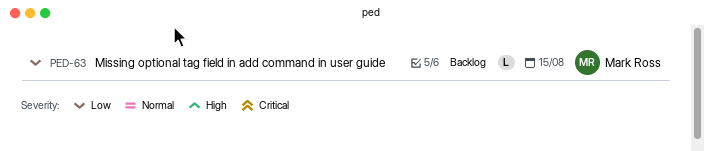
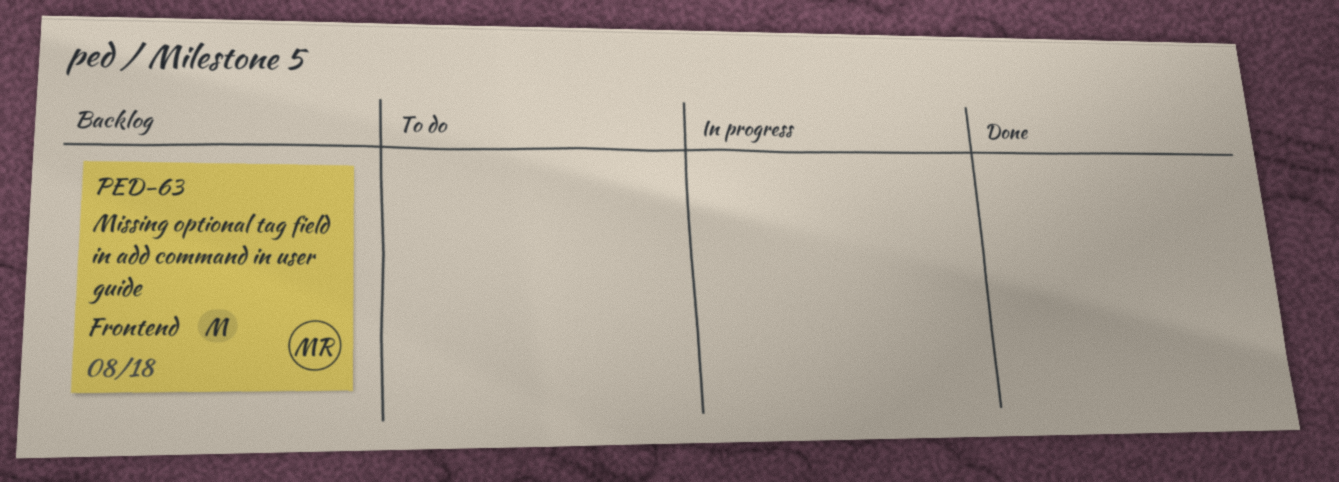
PED-63, estimate: L -> M
PED-63, due: Aug 15 -> Aug 18

